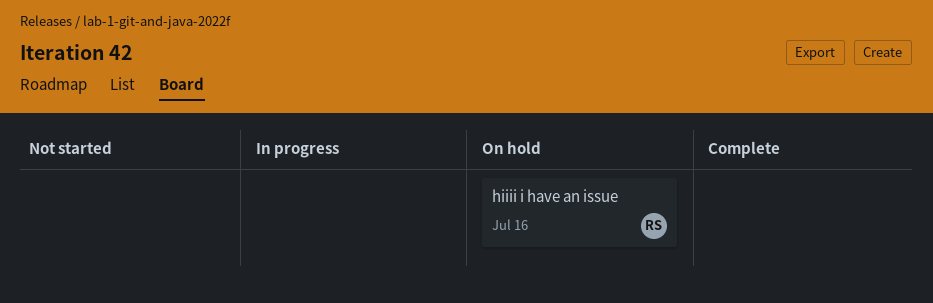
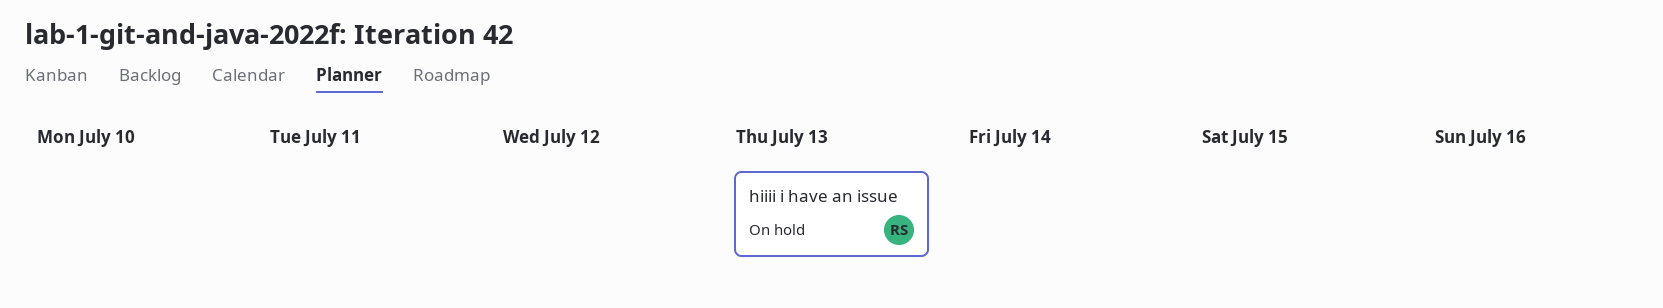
hiiii i have an issue, due: Jul 16 -> Jul 13

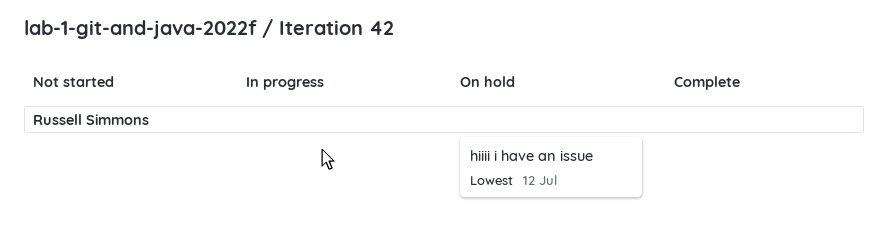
hiiii i have an issue, due: Jul 13 -> Jul 12

